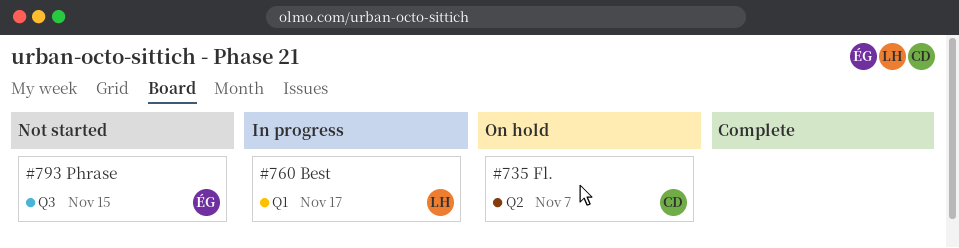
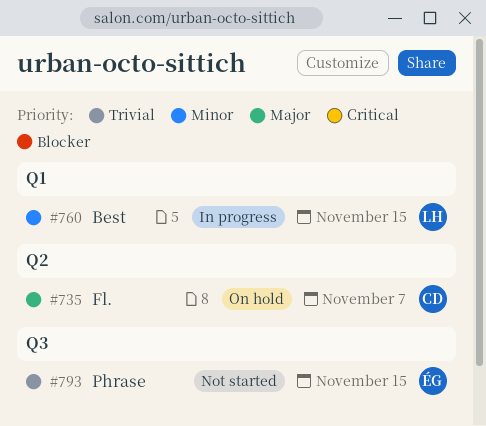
#760, due: Nov 17 -> Nov 15

